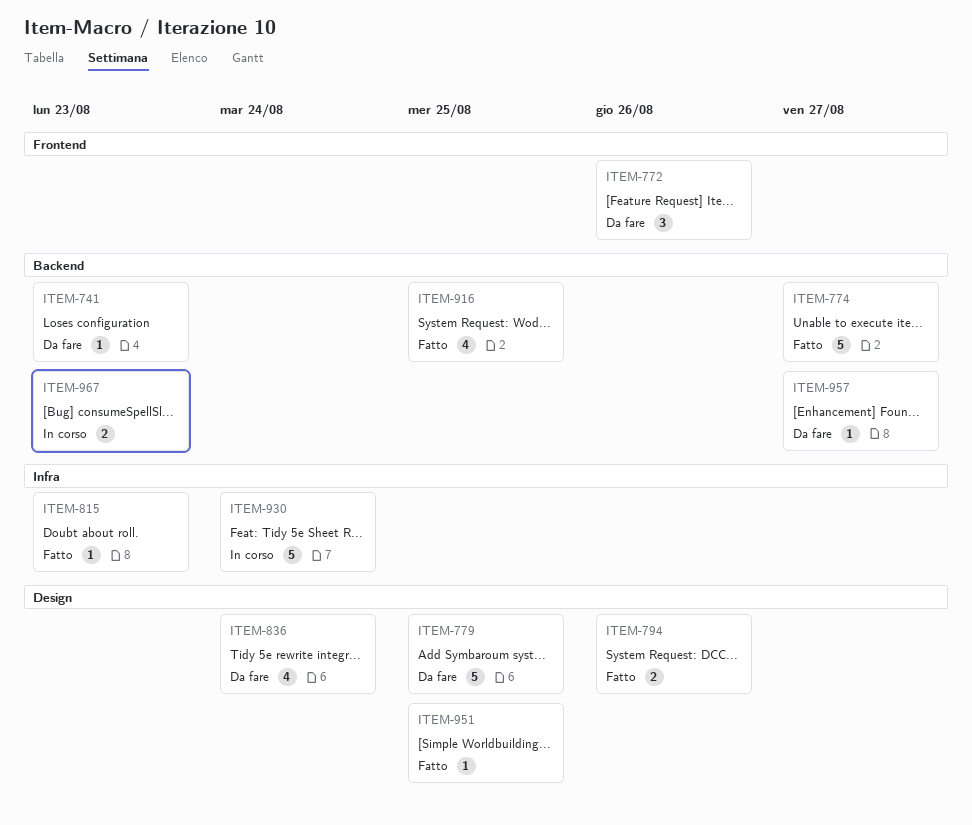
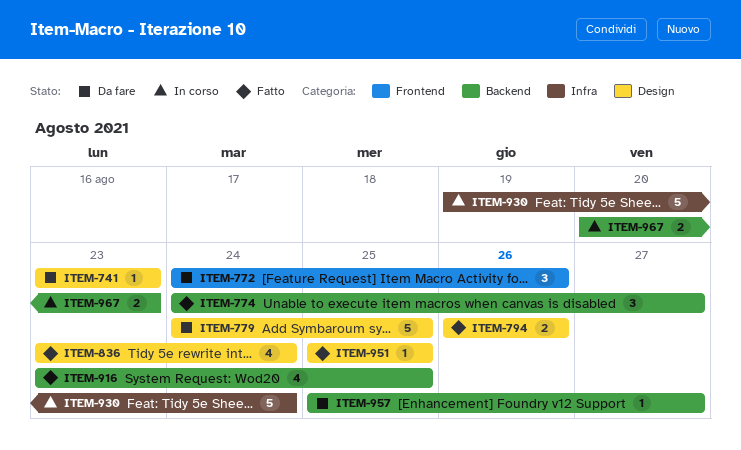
ITEM-741, label: Backend -> Design
ITEM-774, estimate: 5 -> 3
ITEM-815: present -> none
ITEM-836, status: Da fare -> Fatto

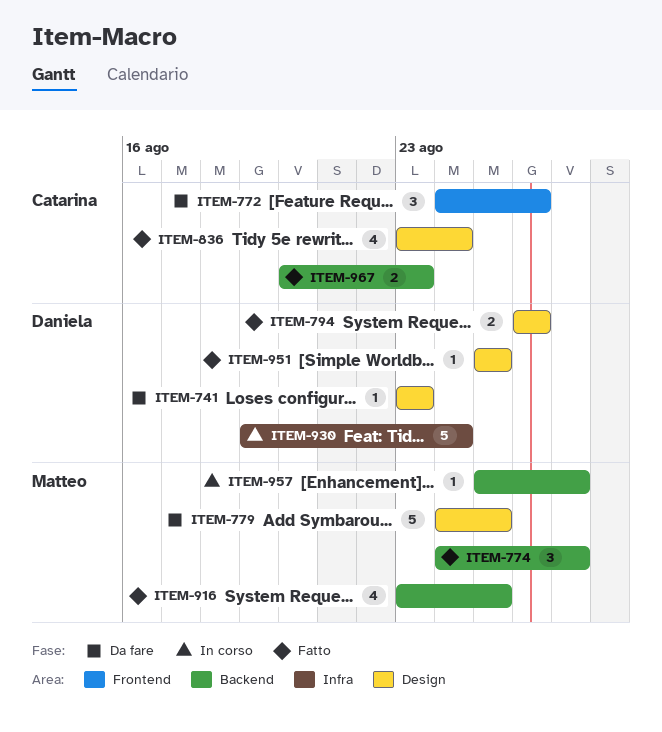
ITEM-957, status: Da fare -> In corso
ITEM-967, status: In corso -> Fatto

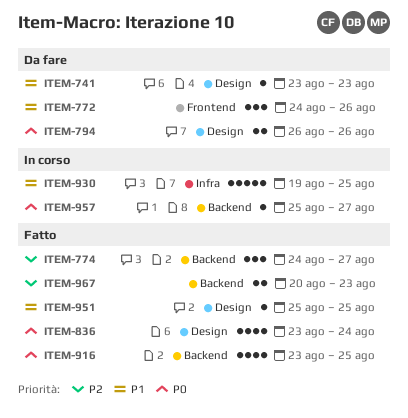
ITEM-779: present -> none
ITEM-794, status: Fatto -> Da fare
ITEM-930, due: Aug 24 -> Aug 25

